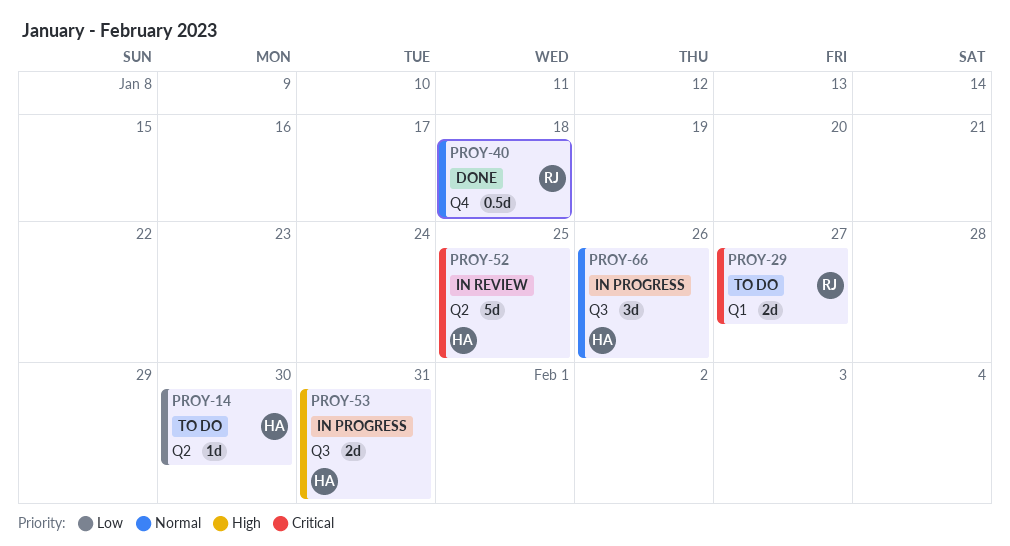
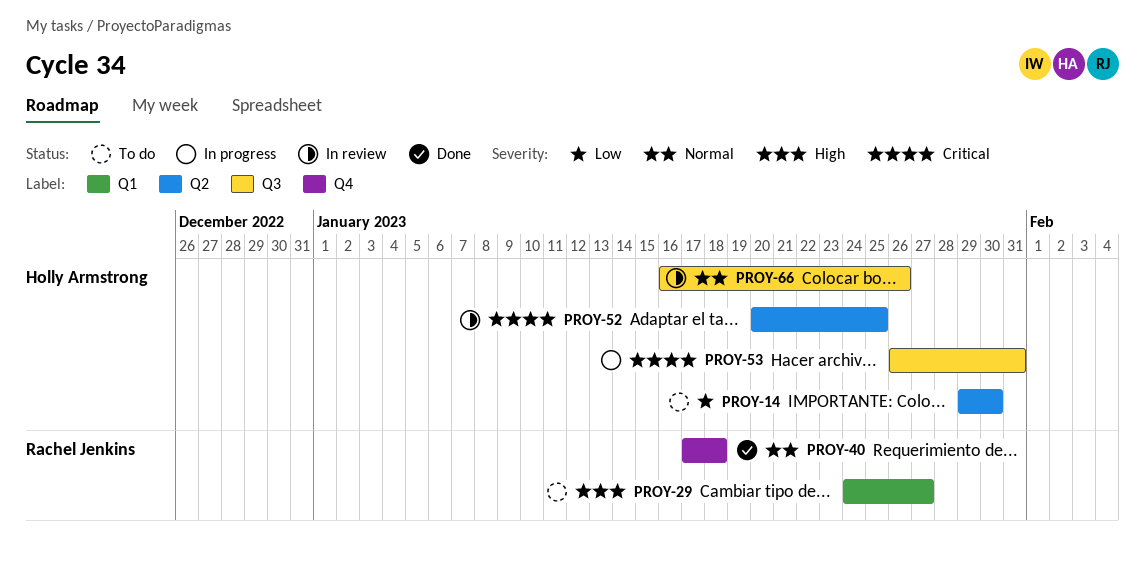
PROY-29, priority: Critical -> High
PROY-53, priority: High -> Critical
PROY-66, status: In progress -> In review

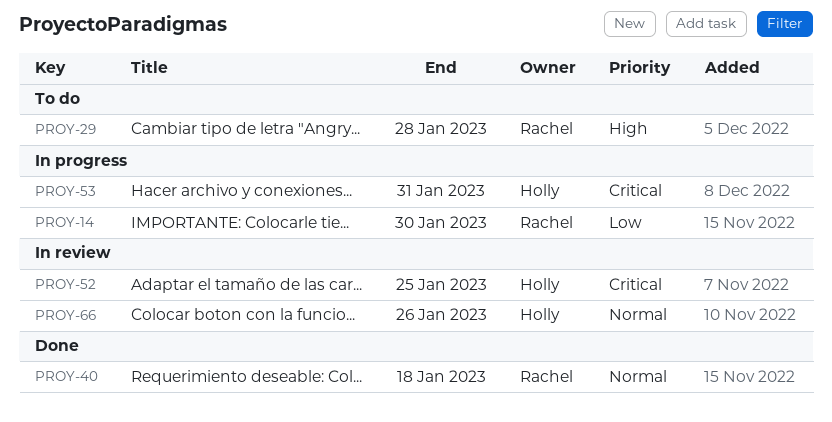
PROY-14, status: To do -> In progress
PROY-14, owner: Holly Armstrong -> Rachel Jenkins
PROY-29, due: Jan 27 -> Jan 28

